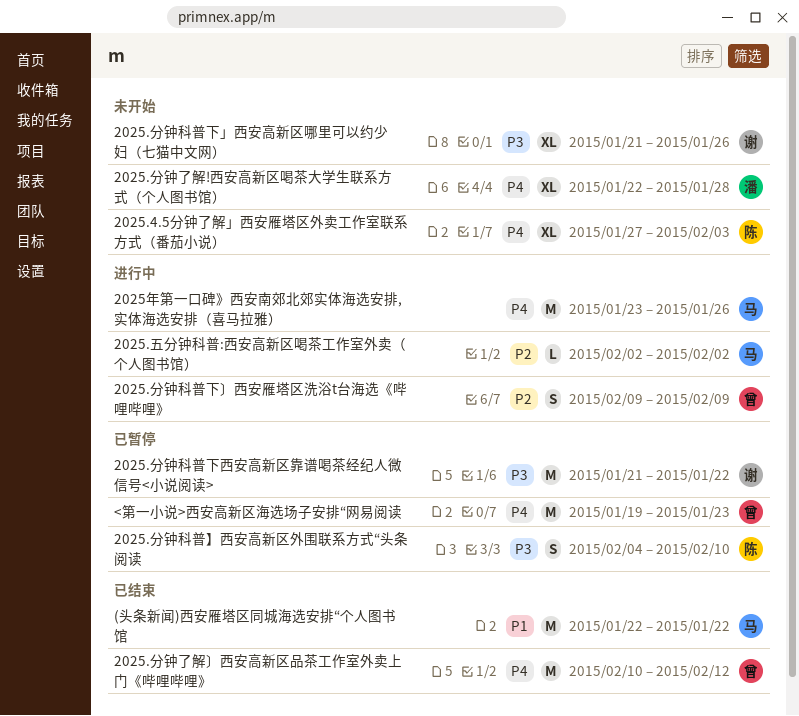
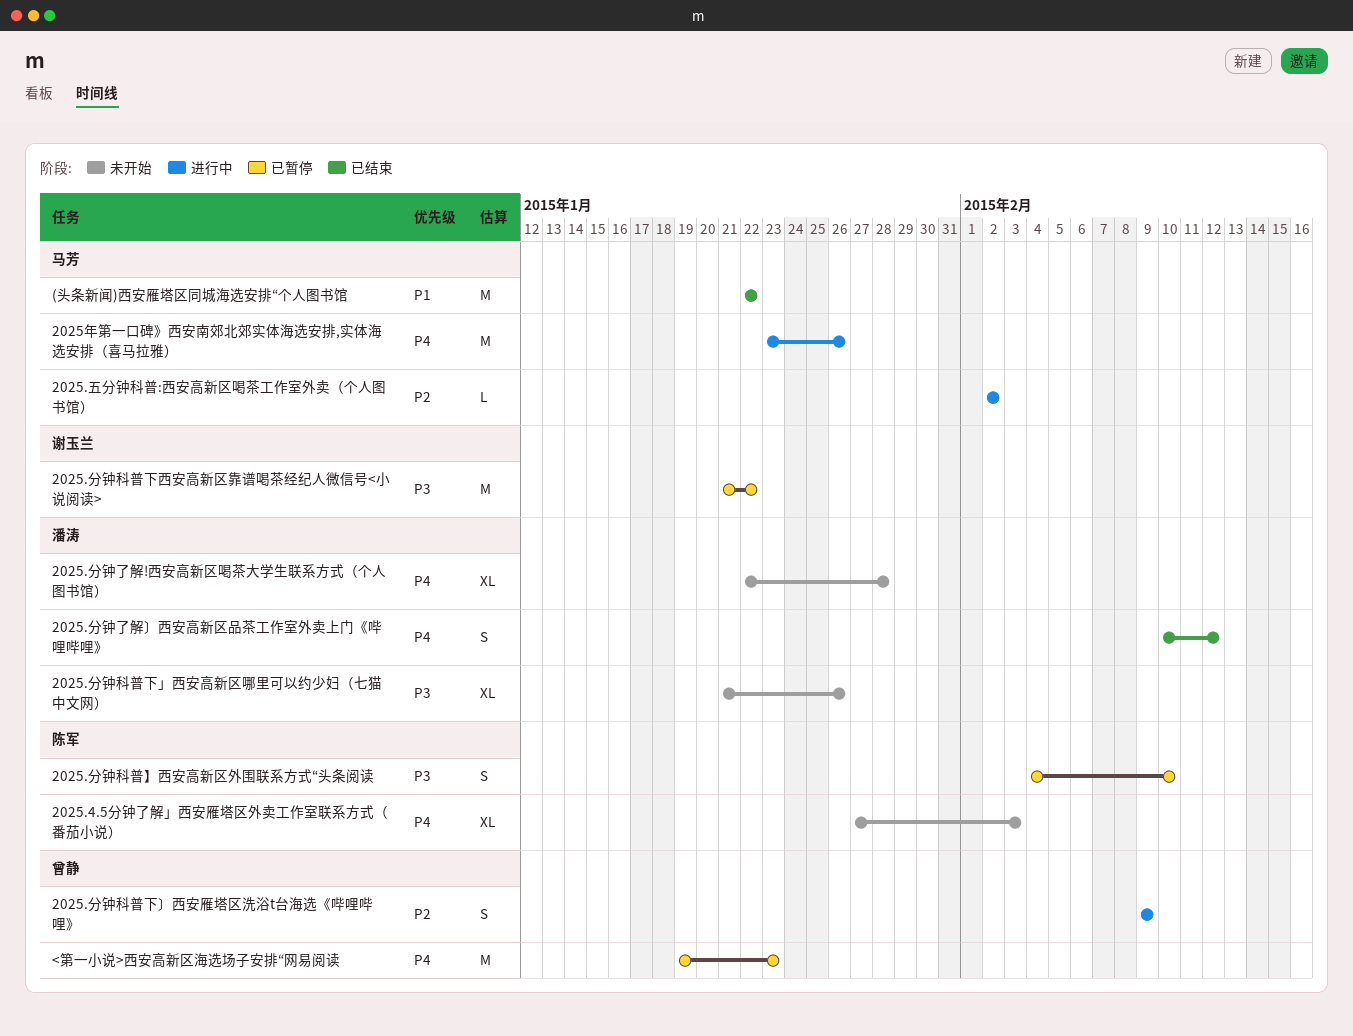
2025.分钟了解〕西安高新区品茶工作室外卖上门《哔哩哔哩》, owner: 曾静 -> 潘涛
2025.分钟了解〕西安高新区品茶工作室外卖上门《哔哩哔哩》, estimate: M -> S
2025.分钟科普下」西安高新区哪里可以约少妇（七猫中文网）, owner: 谢玉兰 -> 潘涛

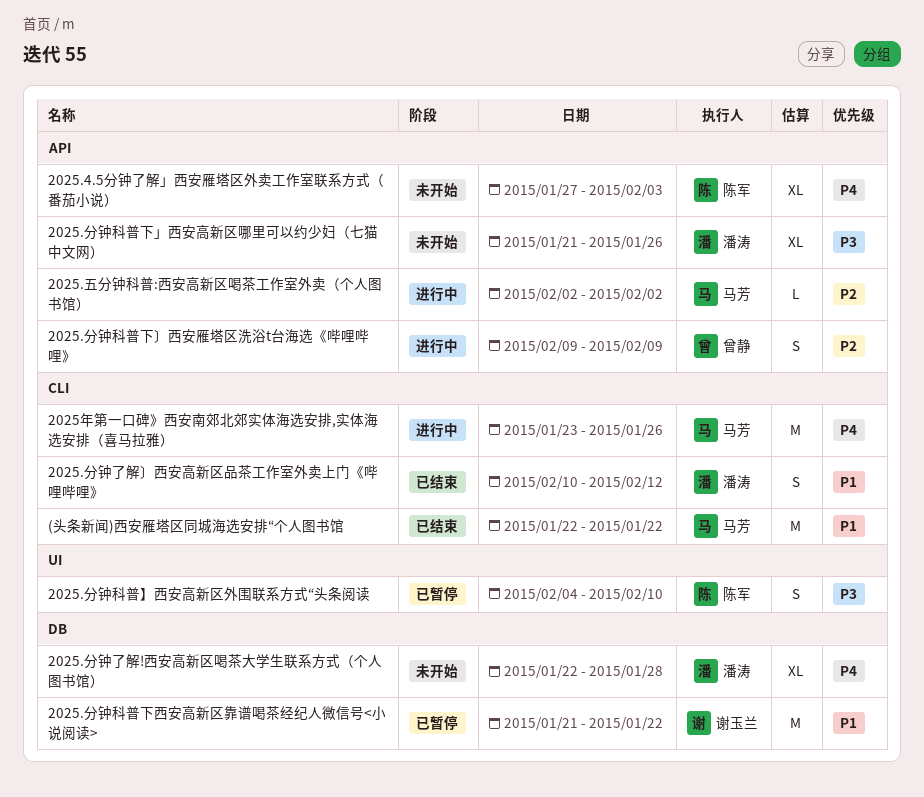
2025.分钟了解〕西安高新区品茶工作室外卖上门《哔哩哔哩》, priority: P4 -> P1
2025.分钟科普下西安高新区靠谱喝茶经纪人微信号<小说阅读>, priority: P3 -> P1
<第一小说>西安高新区海选场子安排“网易阅读: present -> none

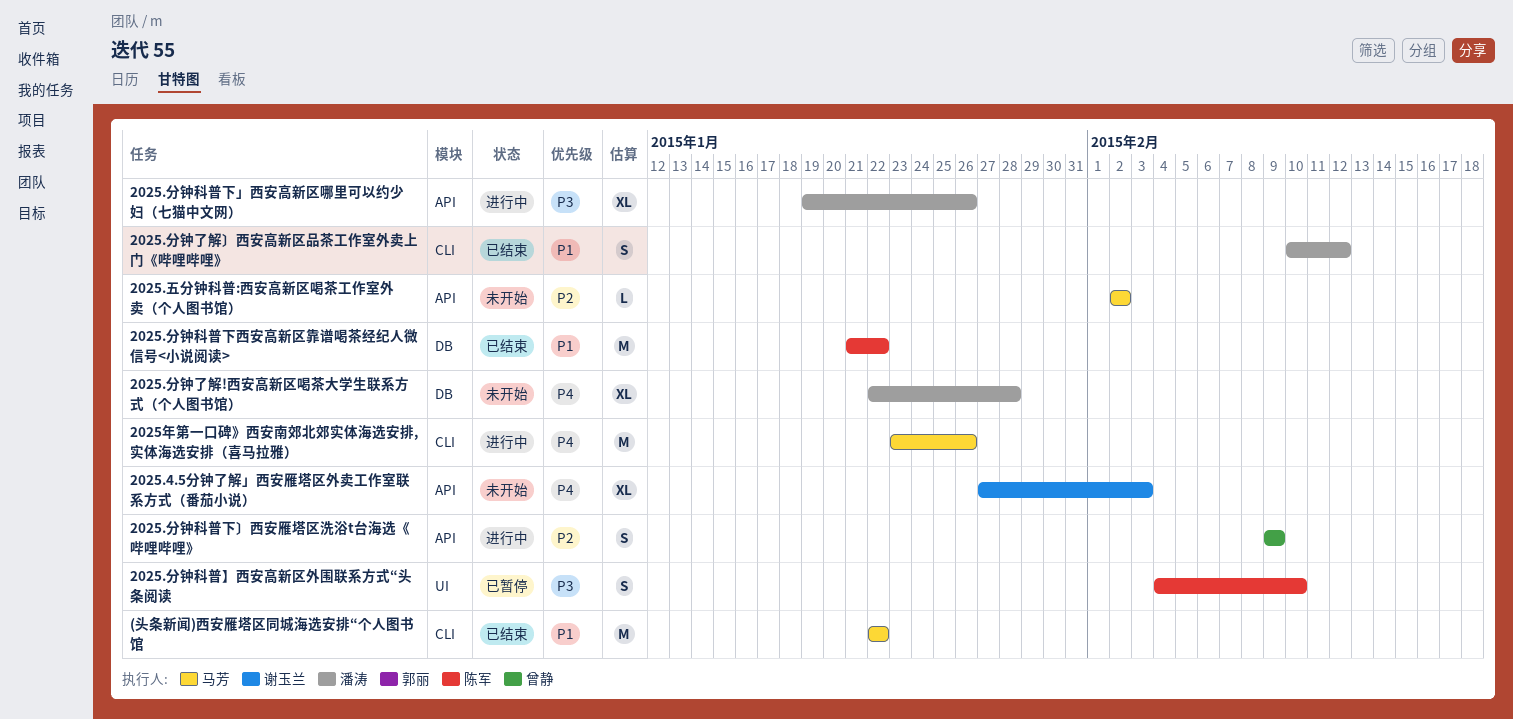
2025.4.5分钟了解」西安雁塔区外卖工作室联系方式（番茄小说）, owner: 陈军 -> 谢玉兰
2025.五分钟科普:西安高新区喝茶工作室外卖（个人图书馆）, status: 进行中 -> 未开始
2025.分钟科普下」西安高新区哪里可以约少妇（七猫中文网）, status: 未开始 -> 进行中
2025.分钟科普下」西安高新区哪里可以约少妇（七猫中文网）, start: Jan 21 -> Jan 19
2025.分钟科普下西安高新区靠谱喝茶经纪人微信号<小说阅读>, status: 已暂停 -> 已结束
2025.分钟科普下西安高新区靠谱喝茶经纪人微信号<小说阅读>, owner: 谢玉兰 -> 陈军

